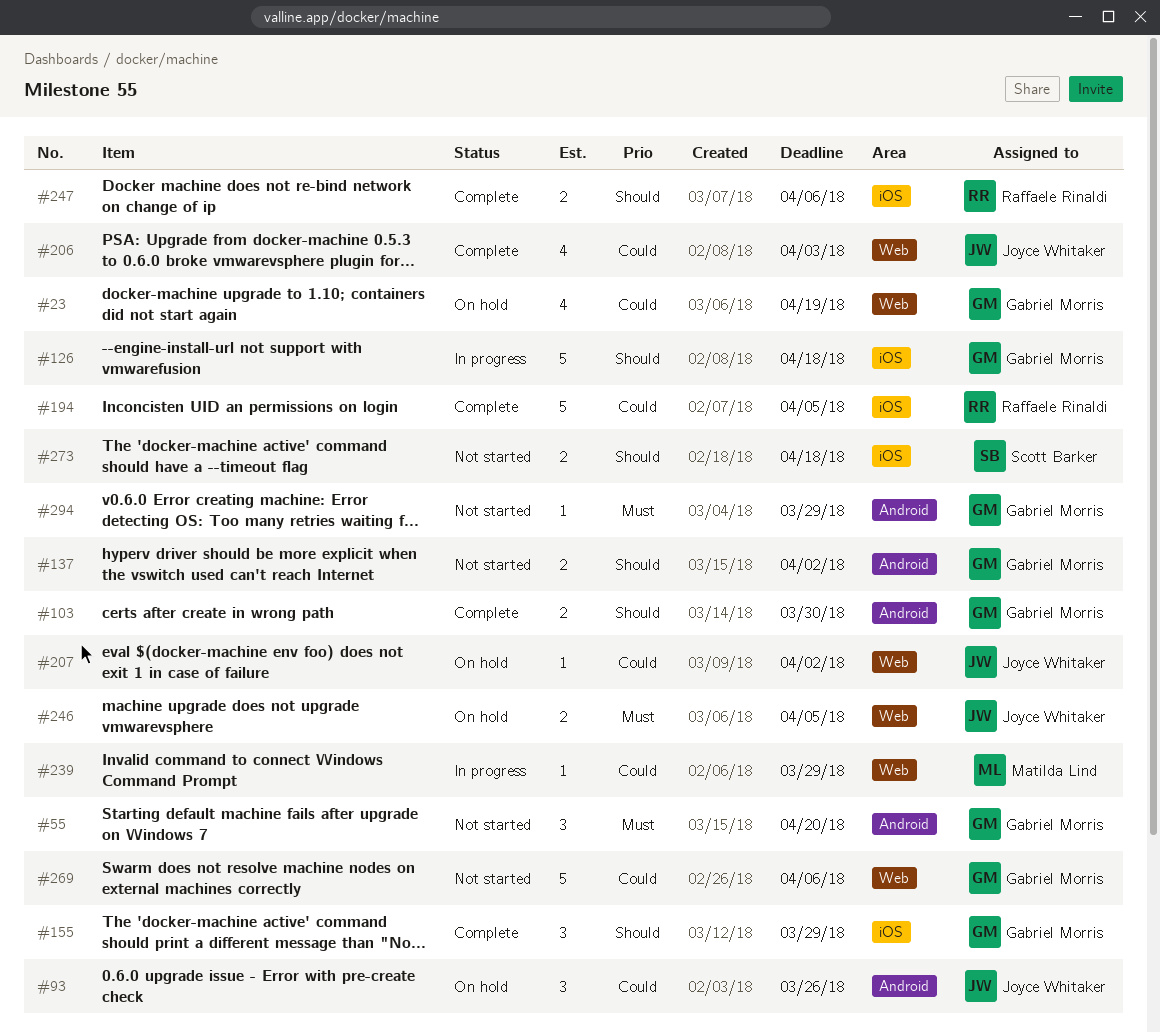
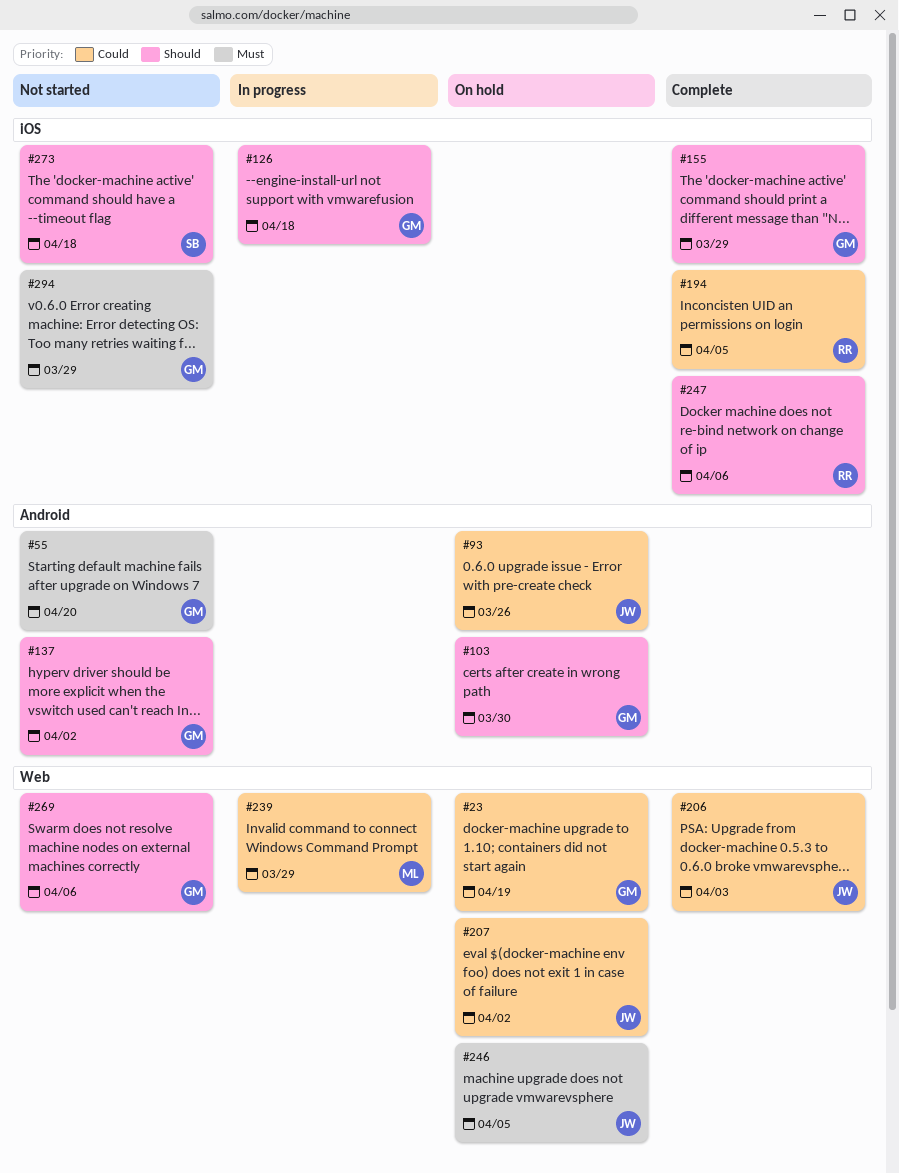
#103, status: Complete -> On hold
#269, priority: Could -> Should
#294, label: Android -> iOS

